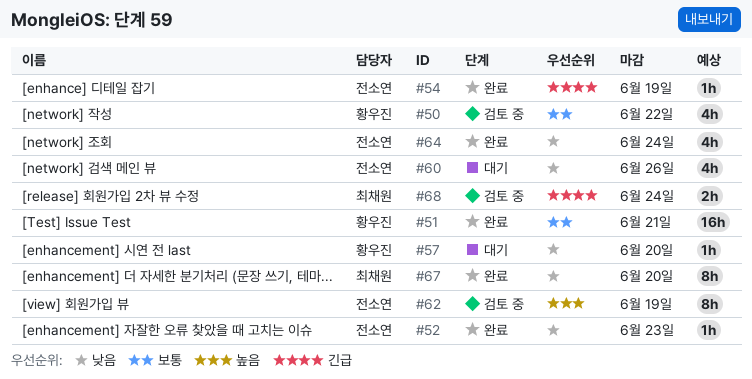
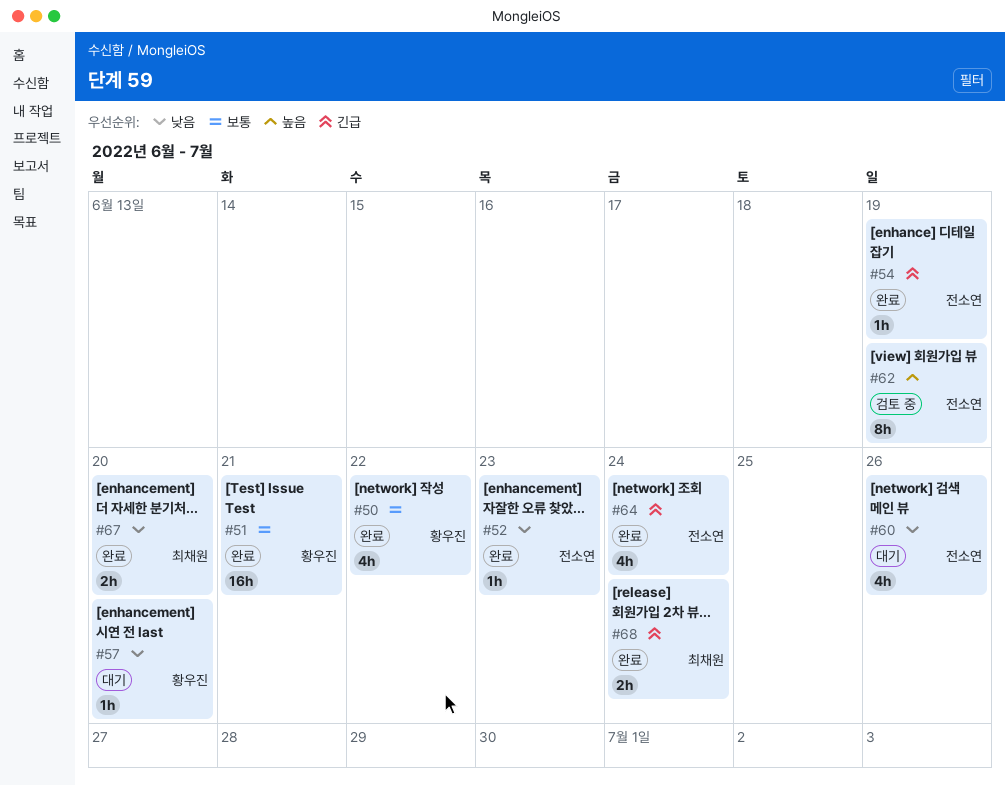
#50, status: 검토 중 -> 완료
#64, priority: 낮음 -> 긴급
#67, estimate: 8h -> 2h
#68, status: 검토 중 -> 완료

